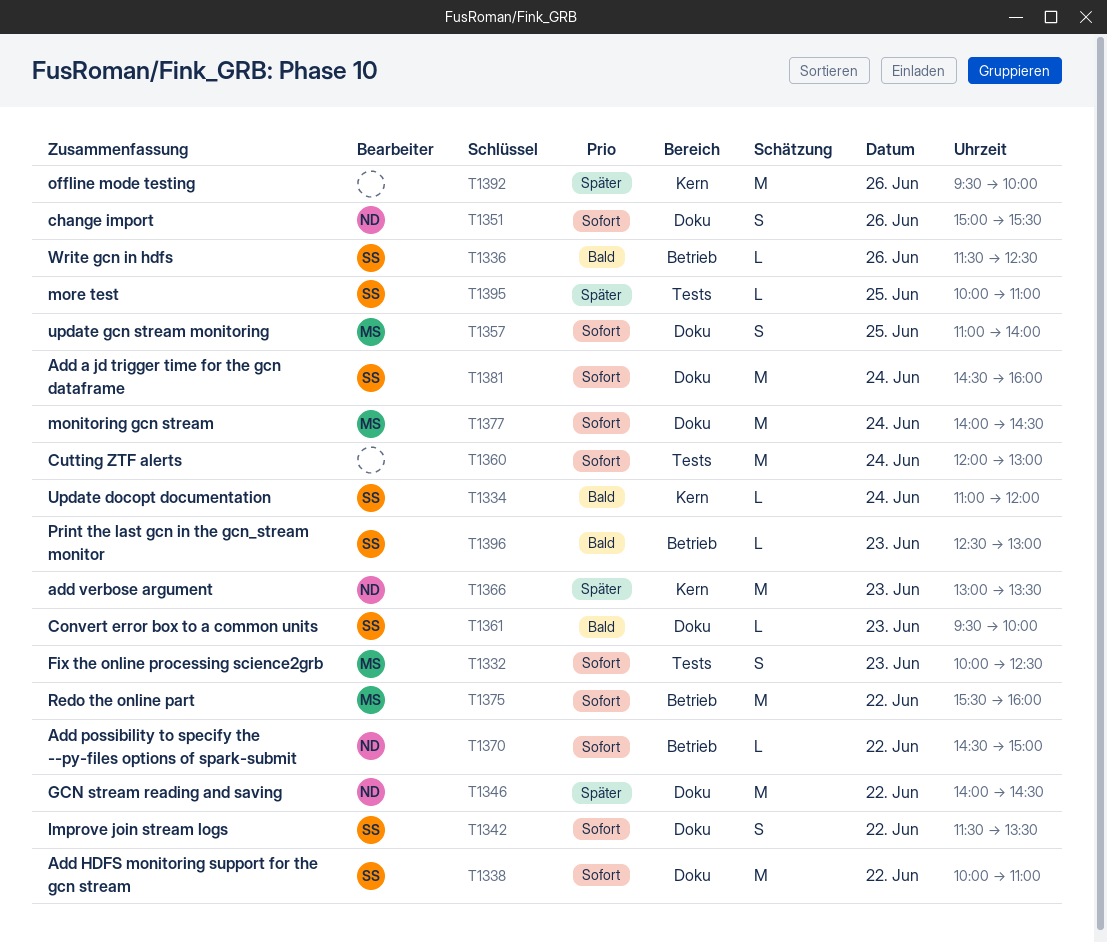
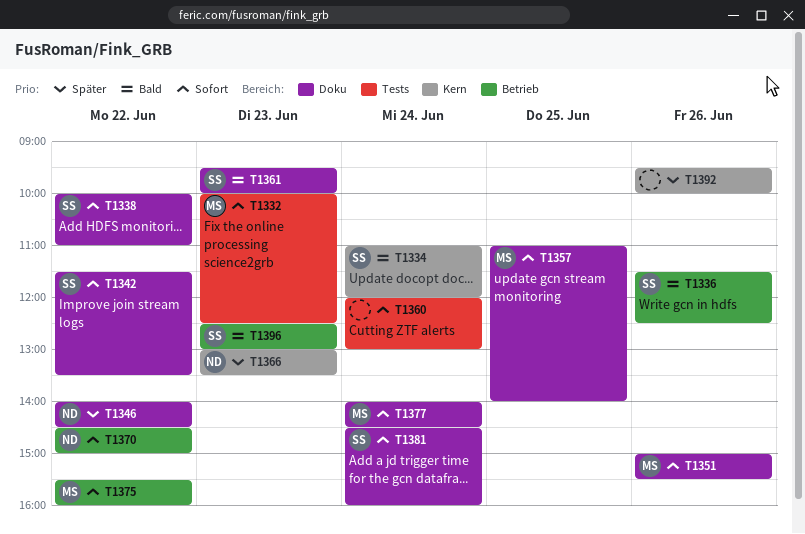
T1351, owner: ND -> MS
T1395: present -> none

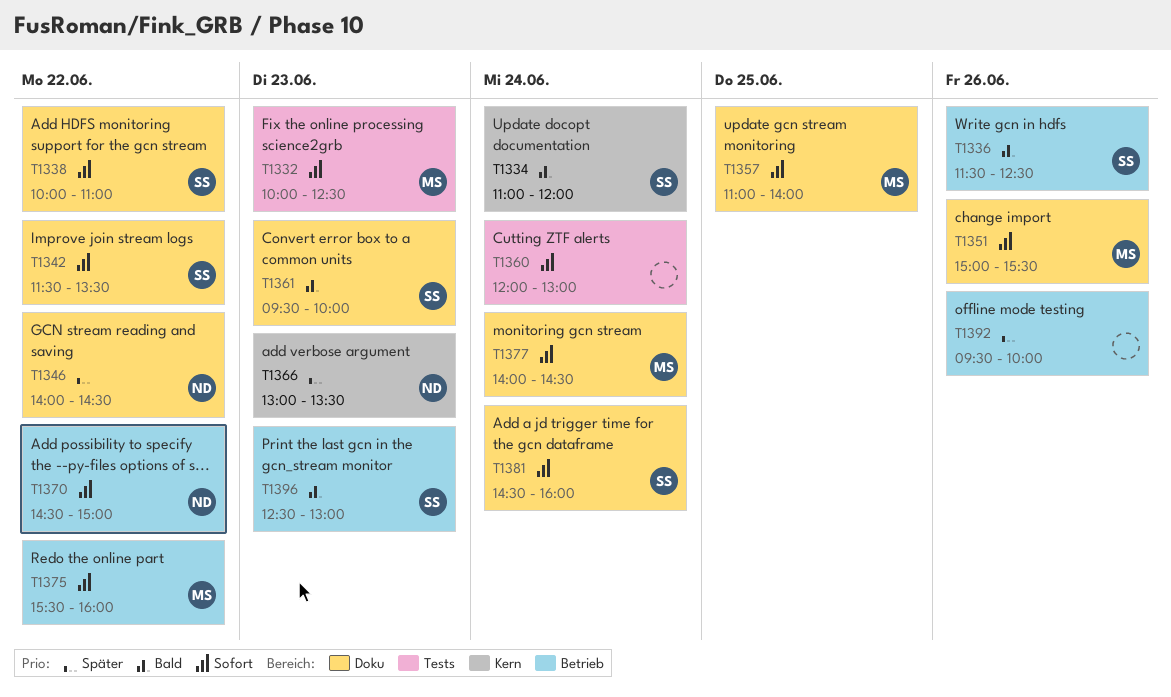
T1392, label: Kern -> Betrieb

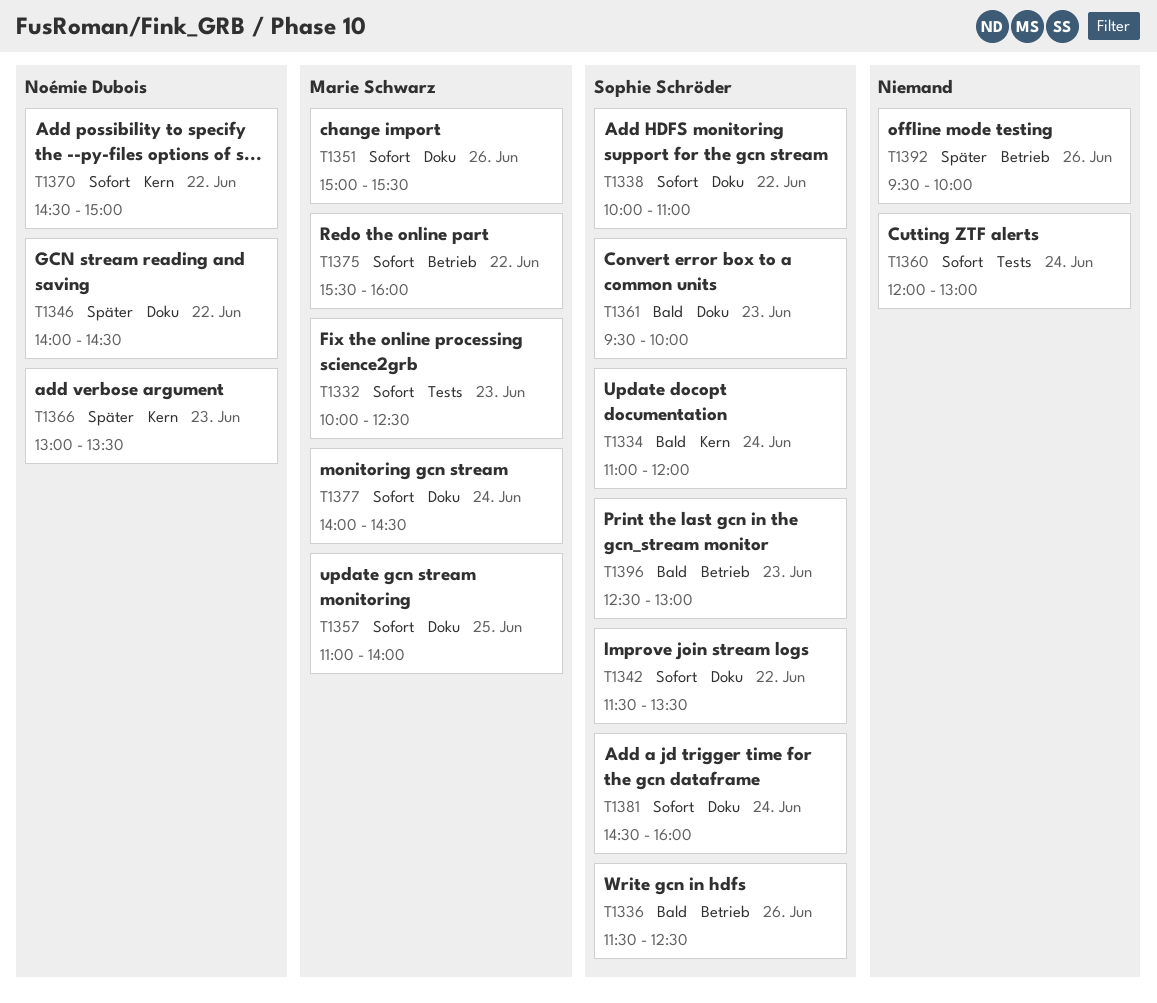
T1370, label: Betrieb -> Kern

